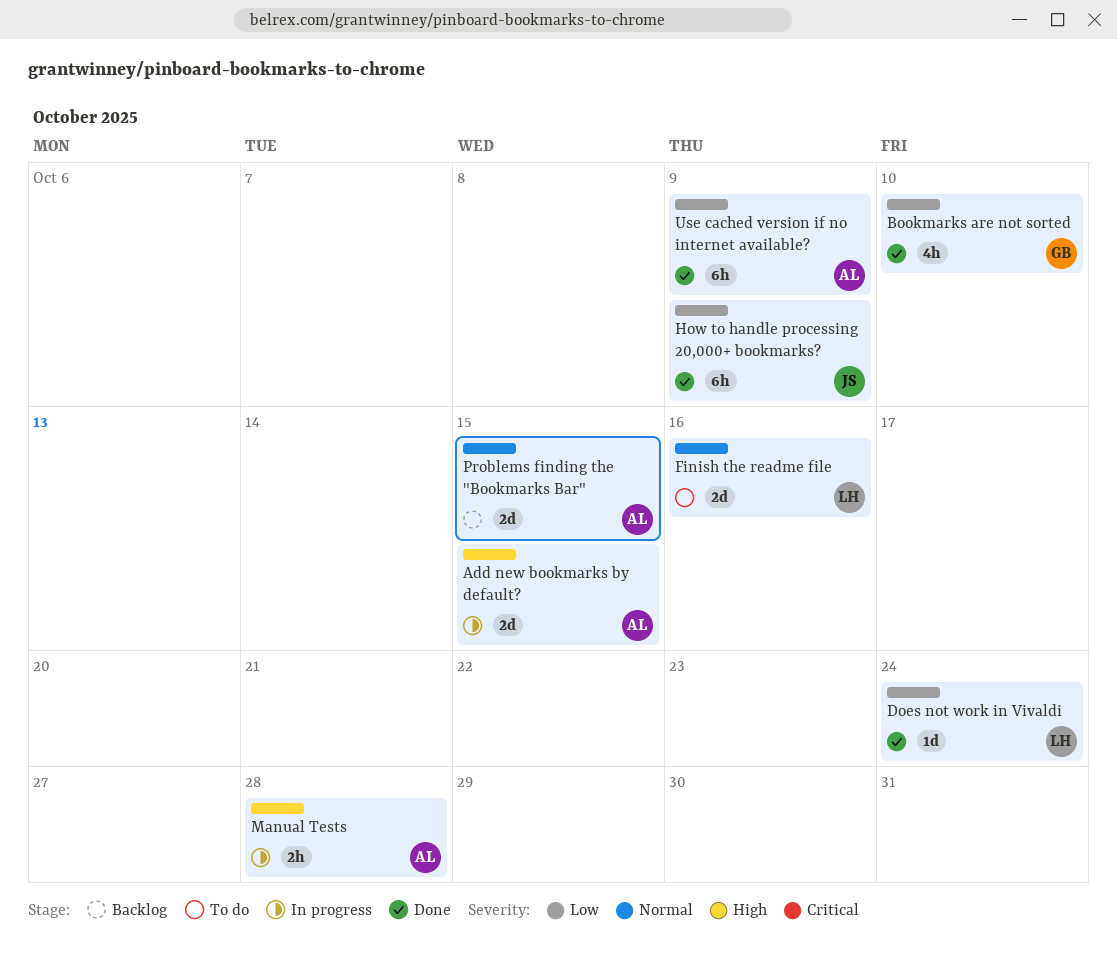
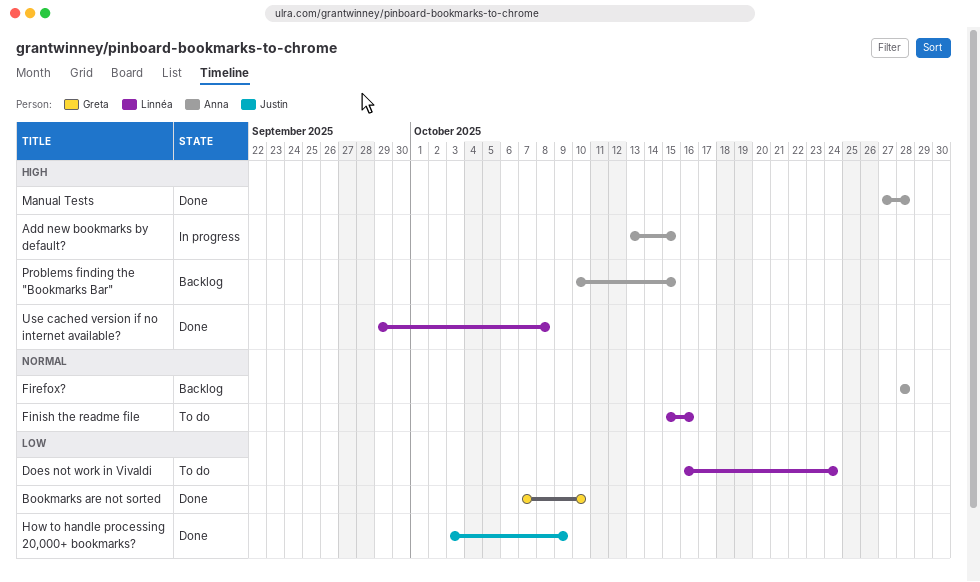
Does not work in Vivaldi, status: Done -> To do
Firefox?: none -> present
Manual Tests, status: In progress -> Done
Problems finding the "Bookmarks Bar", priority: Normal -> High
Use cached version if no internet available?, owner: Anna -> Linnéa
Use cached version if no internet available?, priority: Low -> High
Use cached version if no internet available?, due: Oct 9 -> Oct 8

